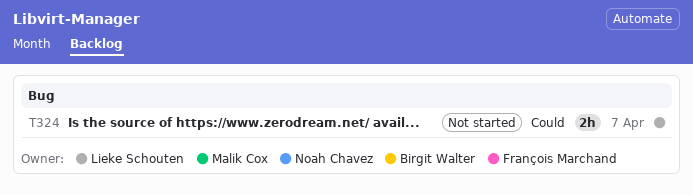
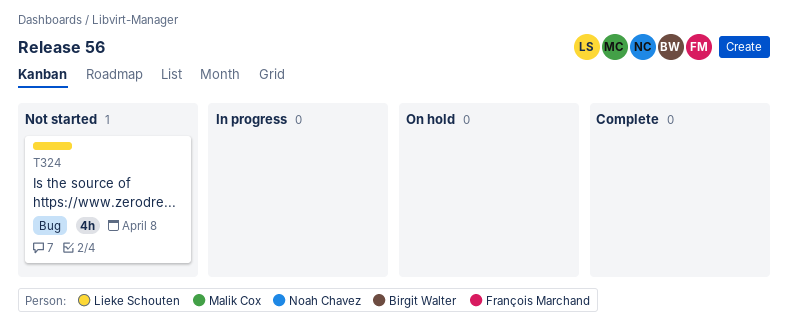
T324, estimate: 2h -> 4h
T324, due: Apr 7 -> Apr 8

